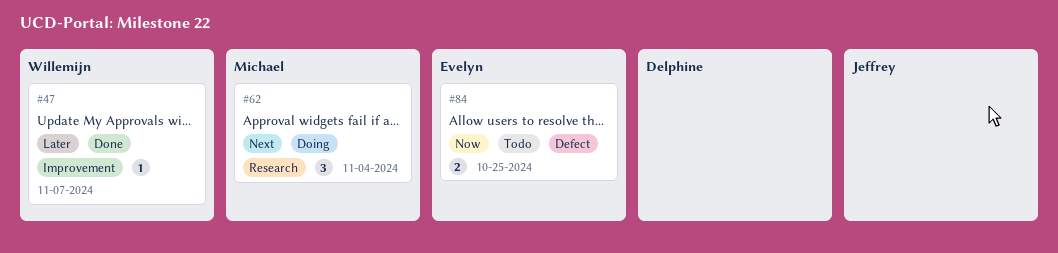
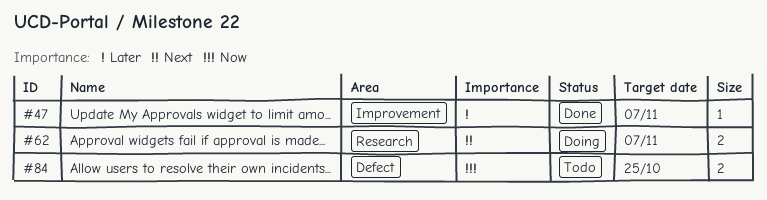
#62, estimate: 3 -> 2
#62, due: Nov 4 -> Nov 7

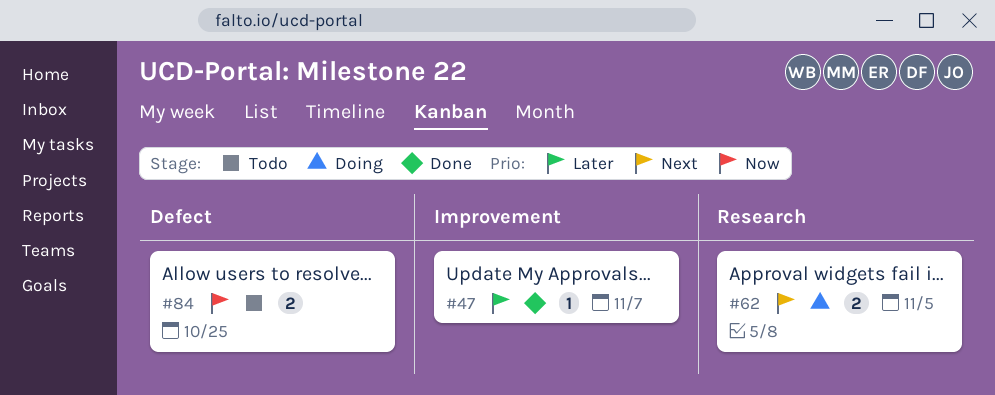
#62, due: Nov 7 -> Nov 5

